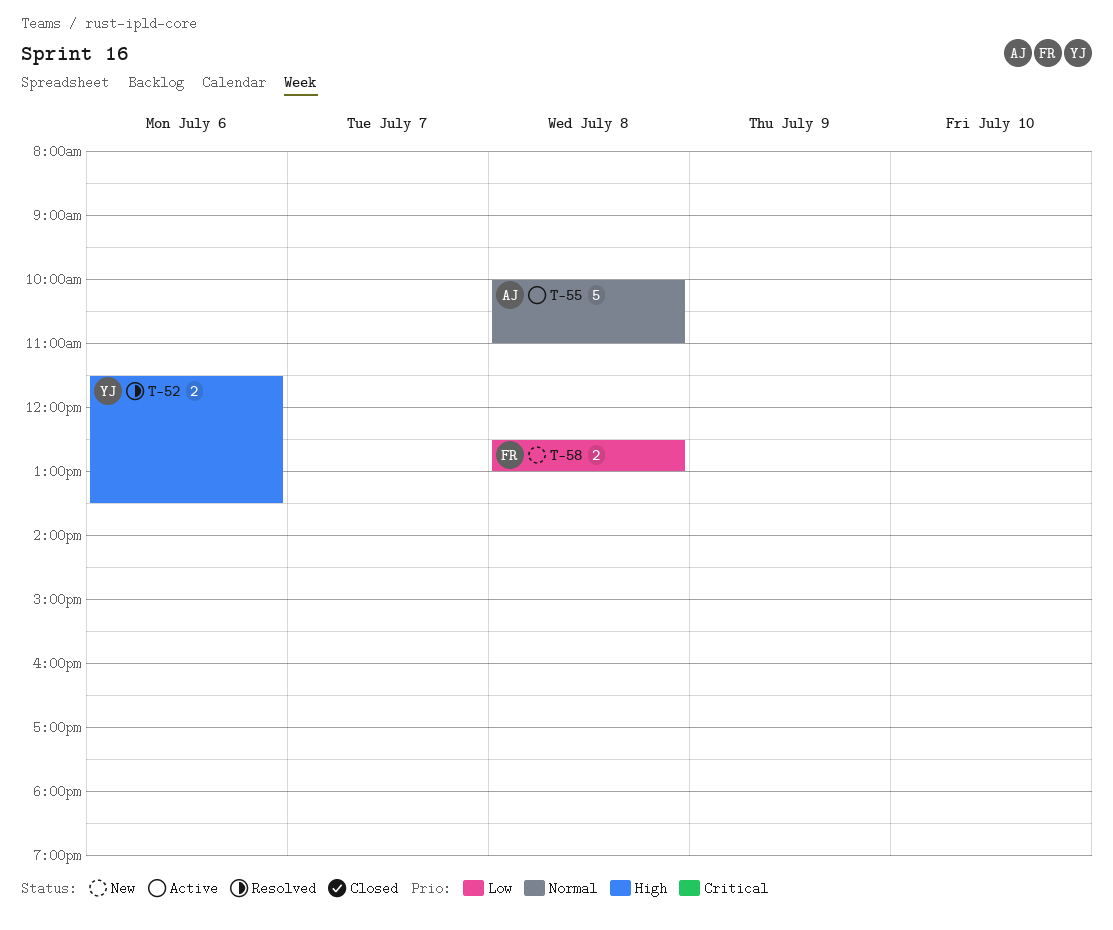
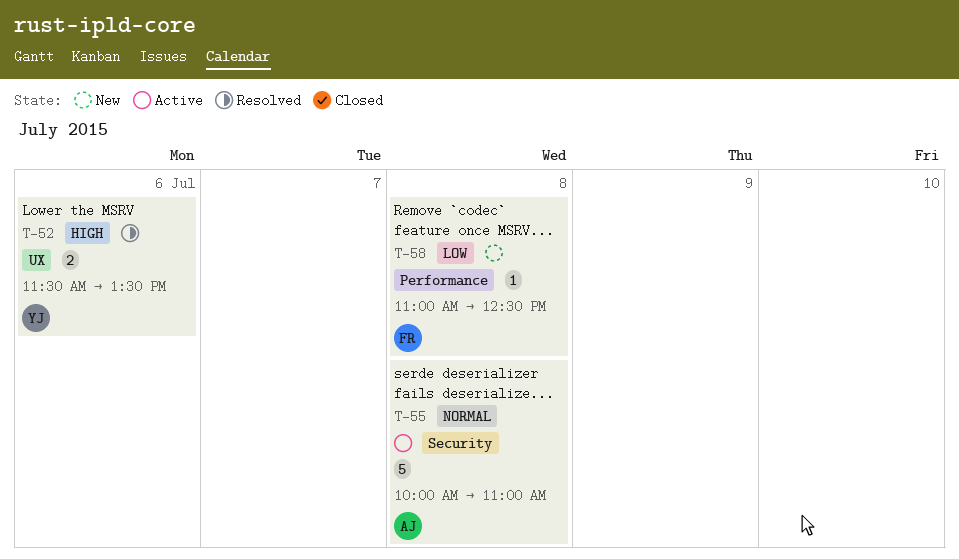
T-58, estimate: 2 -> 1
T-58, begins: 12:30 -> 11:00
T-58, ends: 13:00 -> 12:30

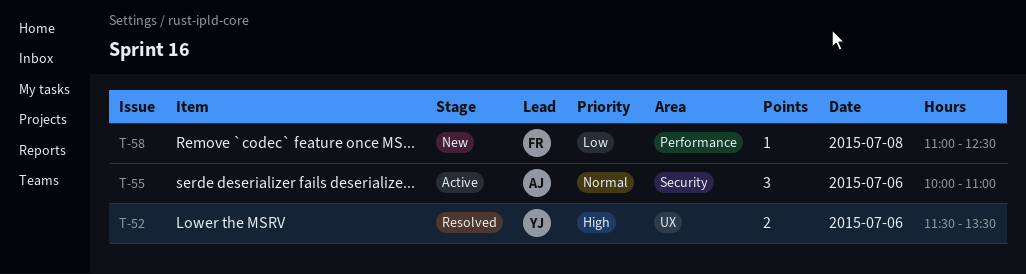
T-55, estimate: 5 -> 3
T-55, day: Jul 8 -> Jul 6

